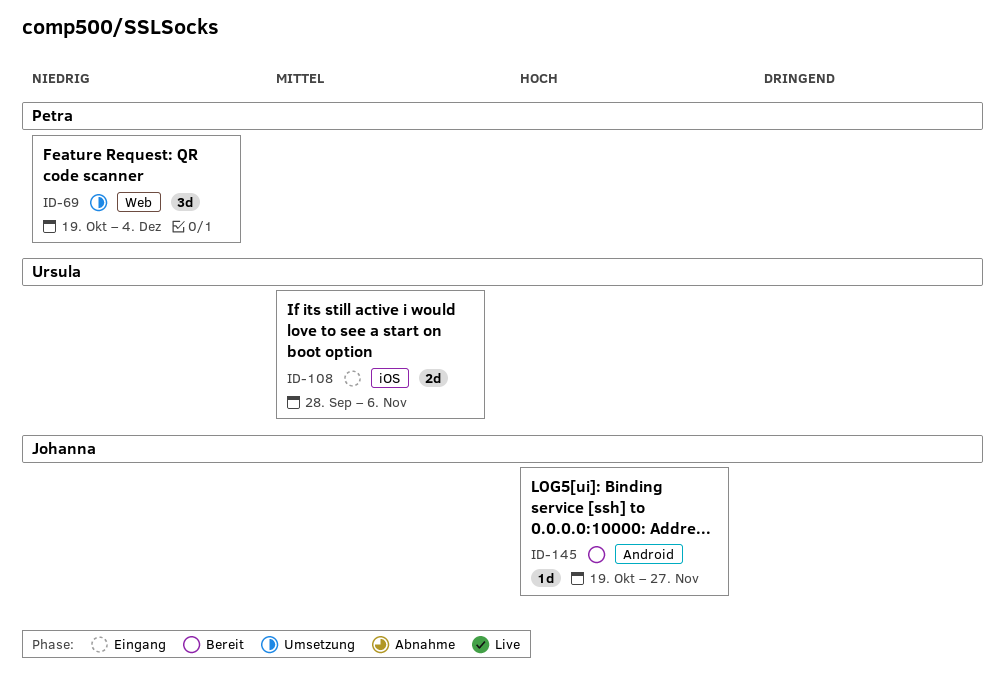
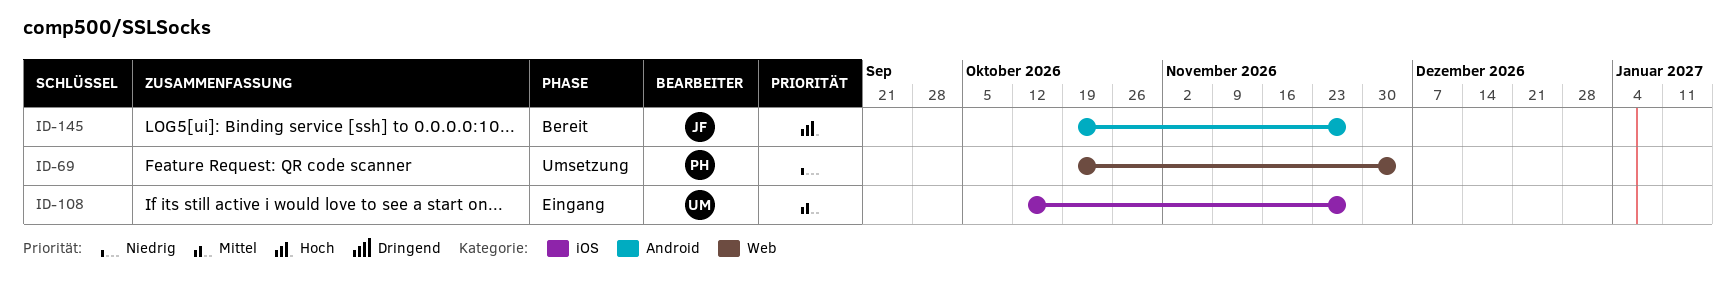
ID-108, start: Sep 28 -> Oct 12
ID-108, due: Nov 6 -> Nov 27

